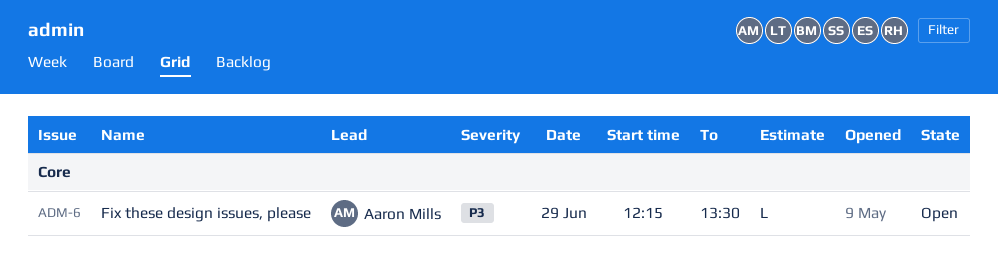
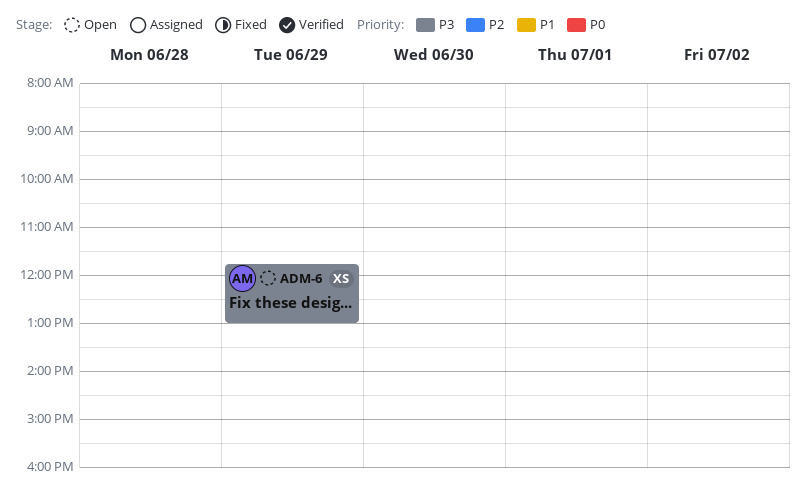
ADM-6, estimate: L -> XS
ADM-6, begins: 12:15 -> 11:45
ADM-6, ends: 13:30 -> 13:00

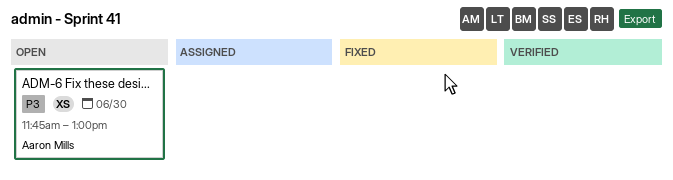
ADM-6, day: Jun 29 -> Jun 30

